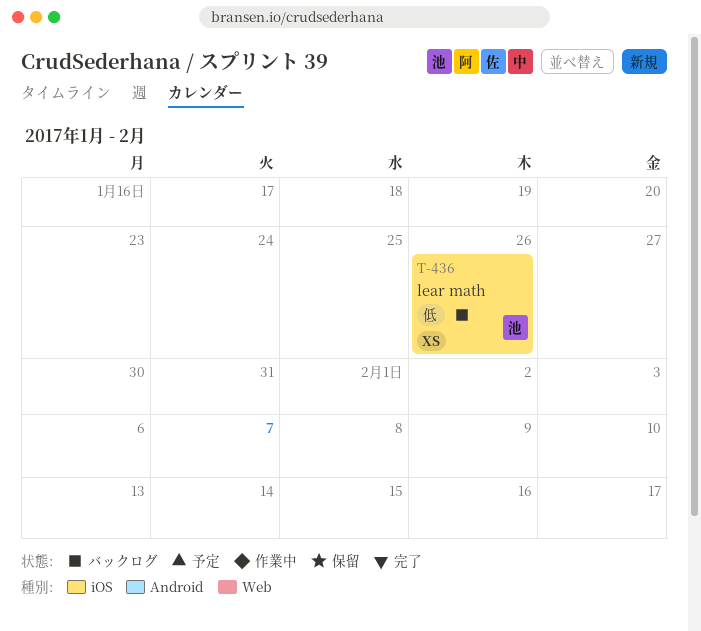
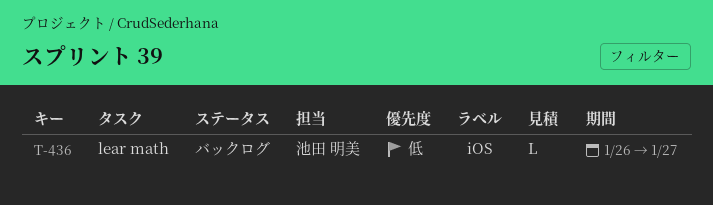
T-436, estimate: XS -> L
T-436, due: Jan 26 -> Jan 27

